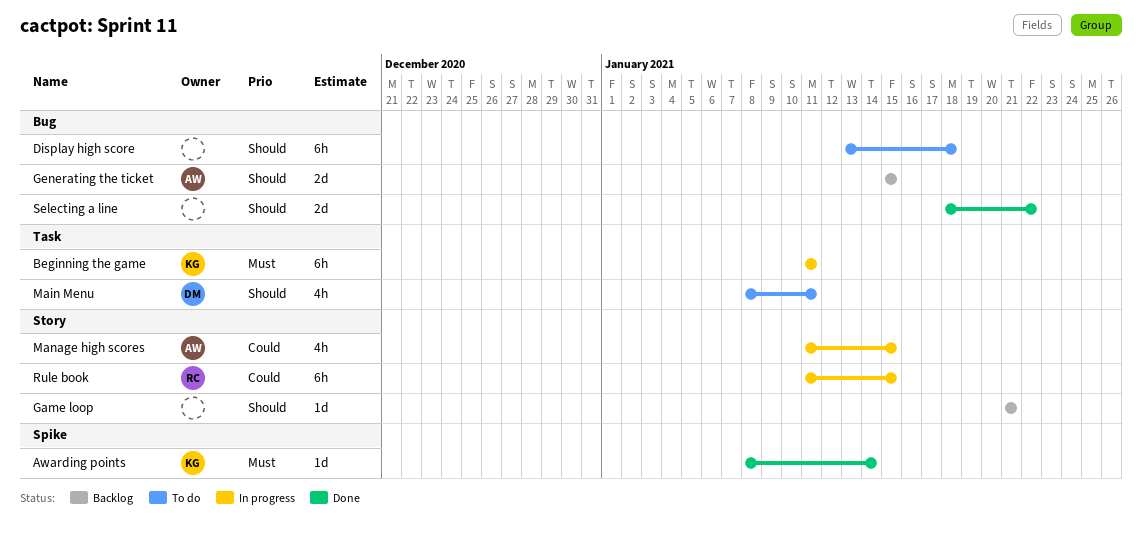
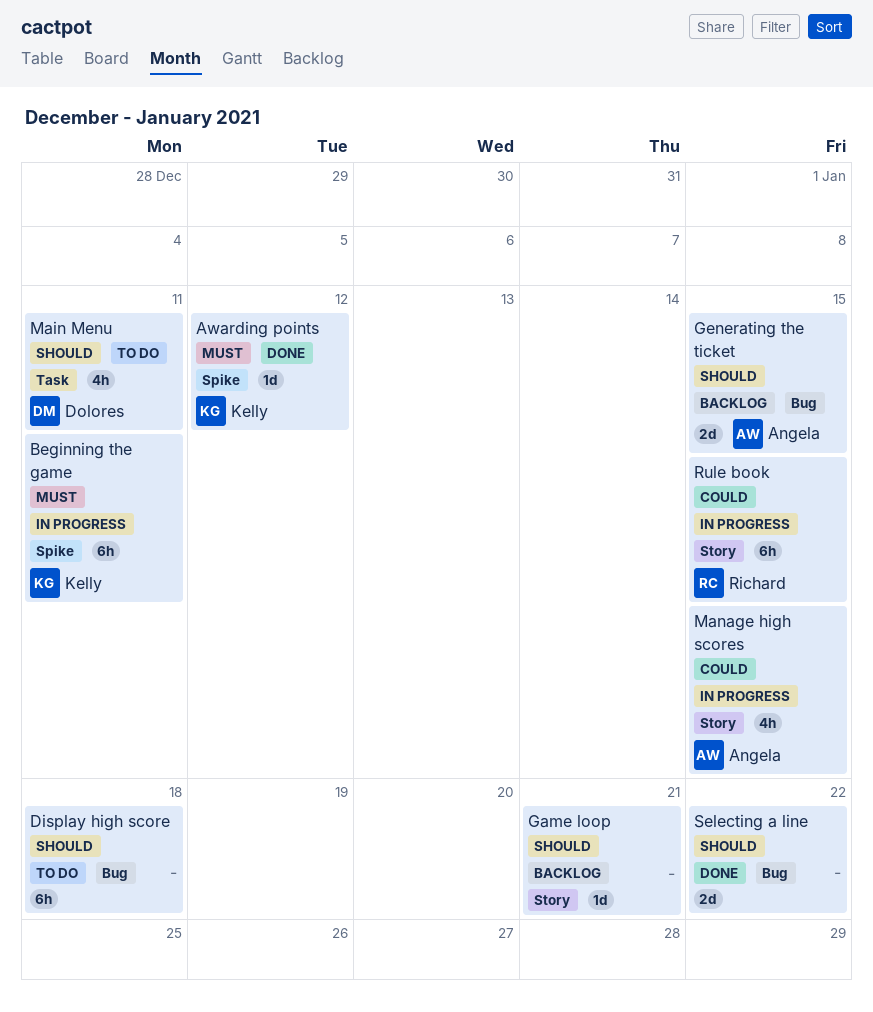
Awarding points, due: Jan 14 -> Jan 12
Beginning the game, label: Task -> Spike

